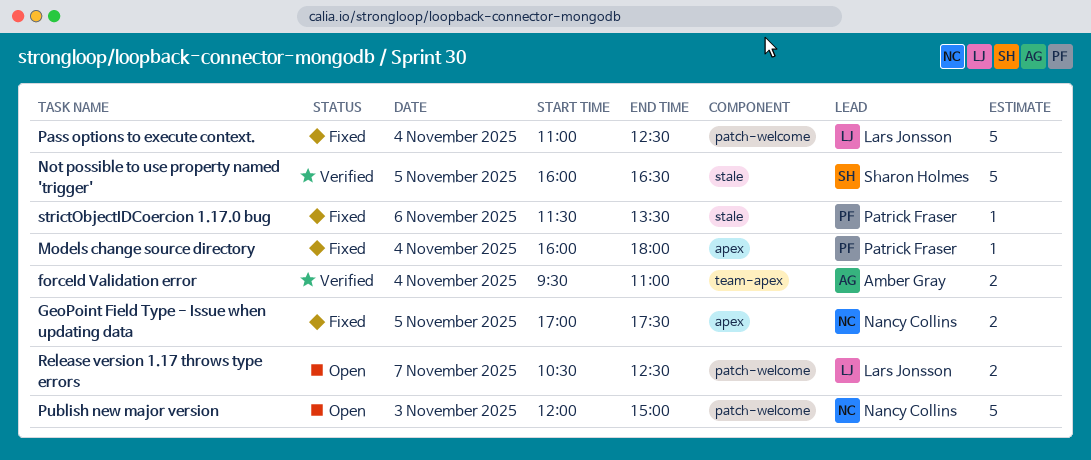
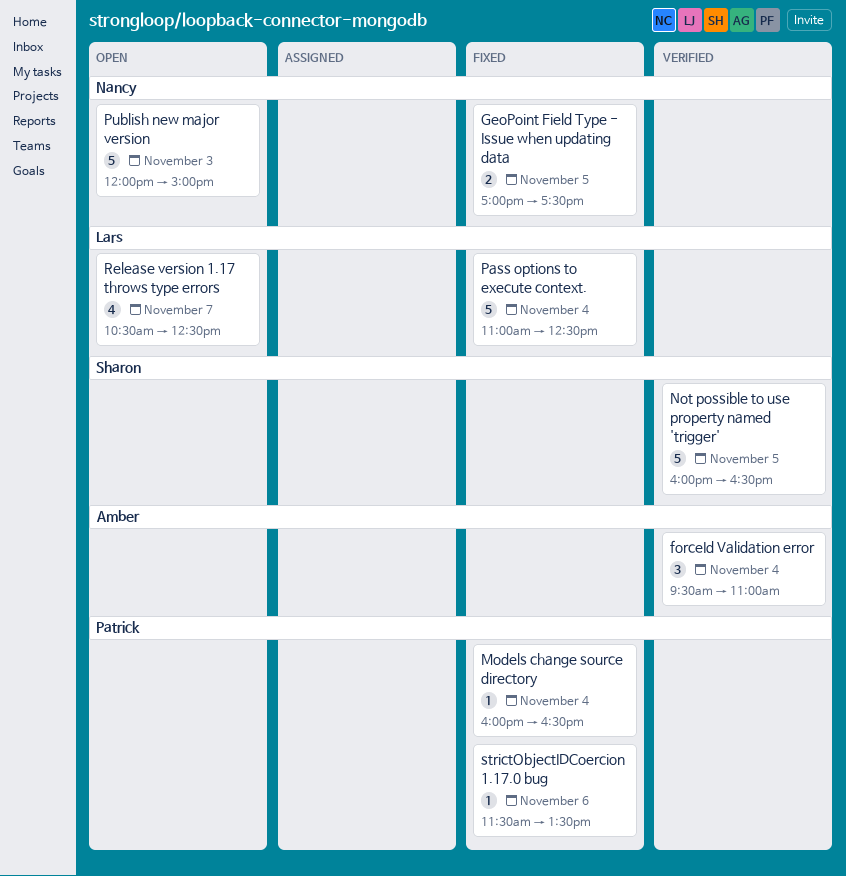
forceId Validation error, estimate: 2 -> 3
Models change source directory, ends: 18:00 -> 16:30
Release version 1.17 throws type errors, estimate: 2 -> 4

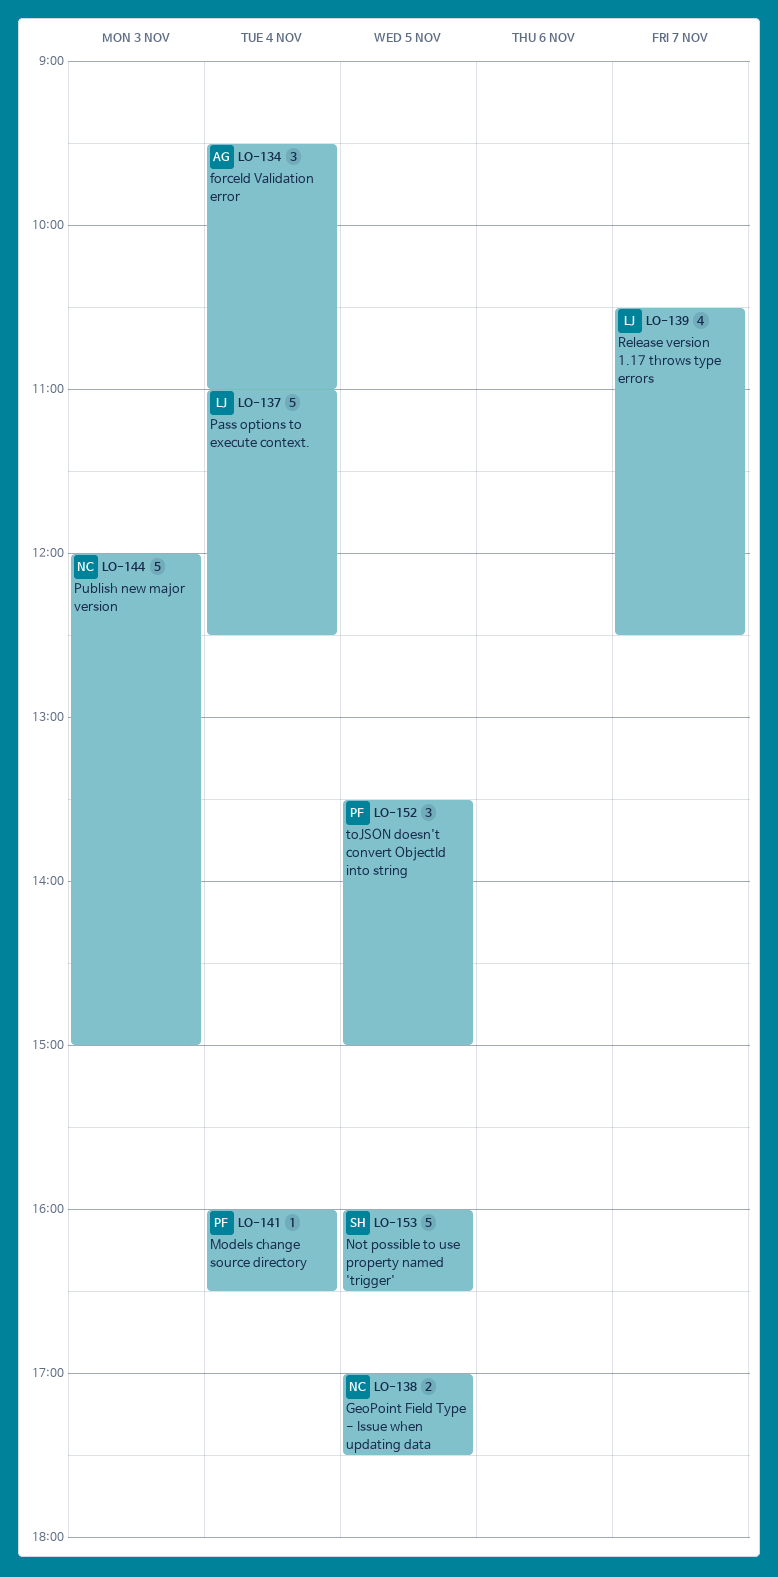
strictObjectIDCoercion 1.17.0 bug: present -> none
toJSON doesn't convert ObjectId into string: none -> present

